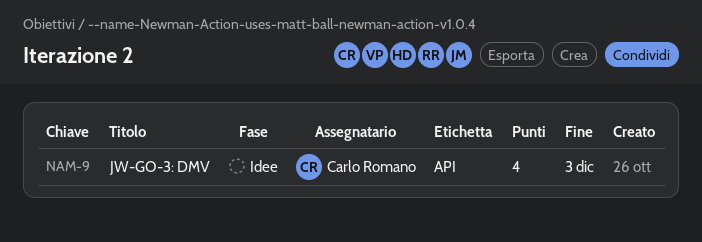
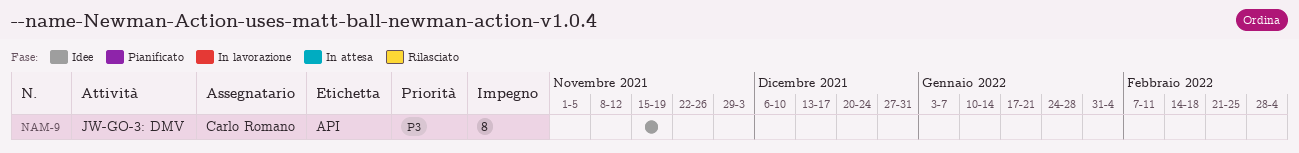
NAM-9, estimate: 4 -> 8
NAM-9, due: Dec 3 -> Nov 19

